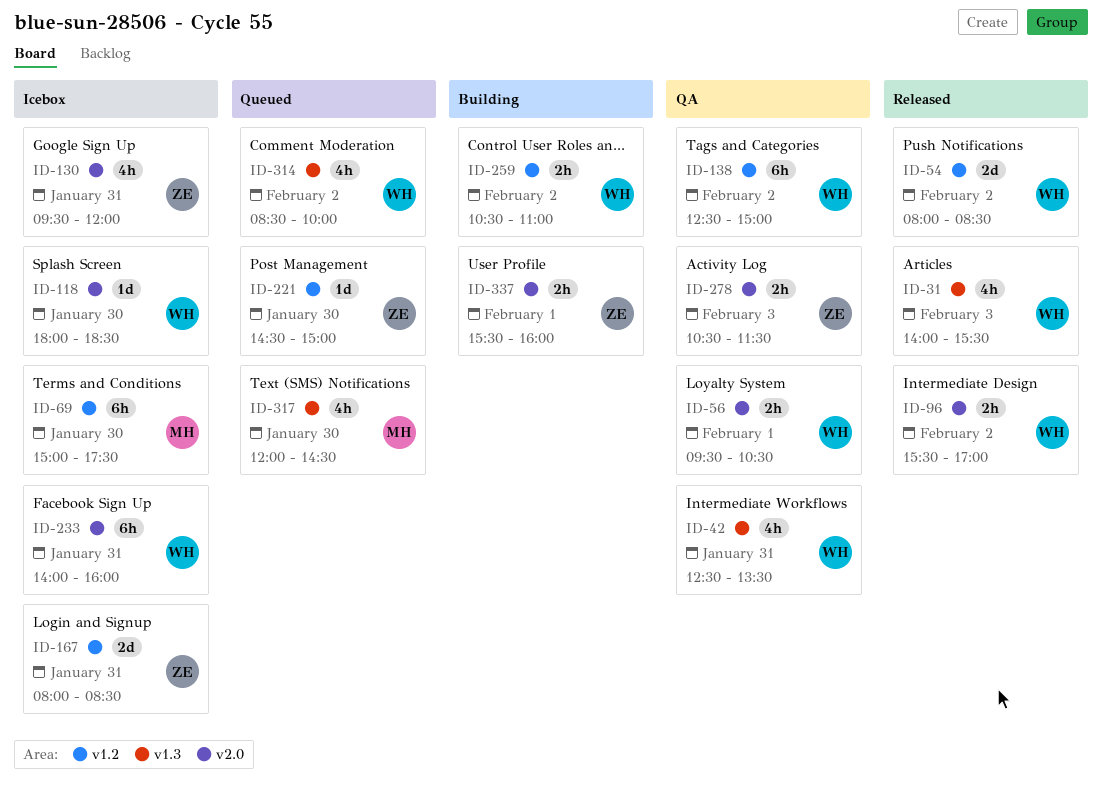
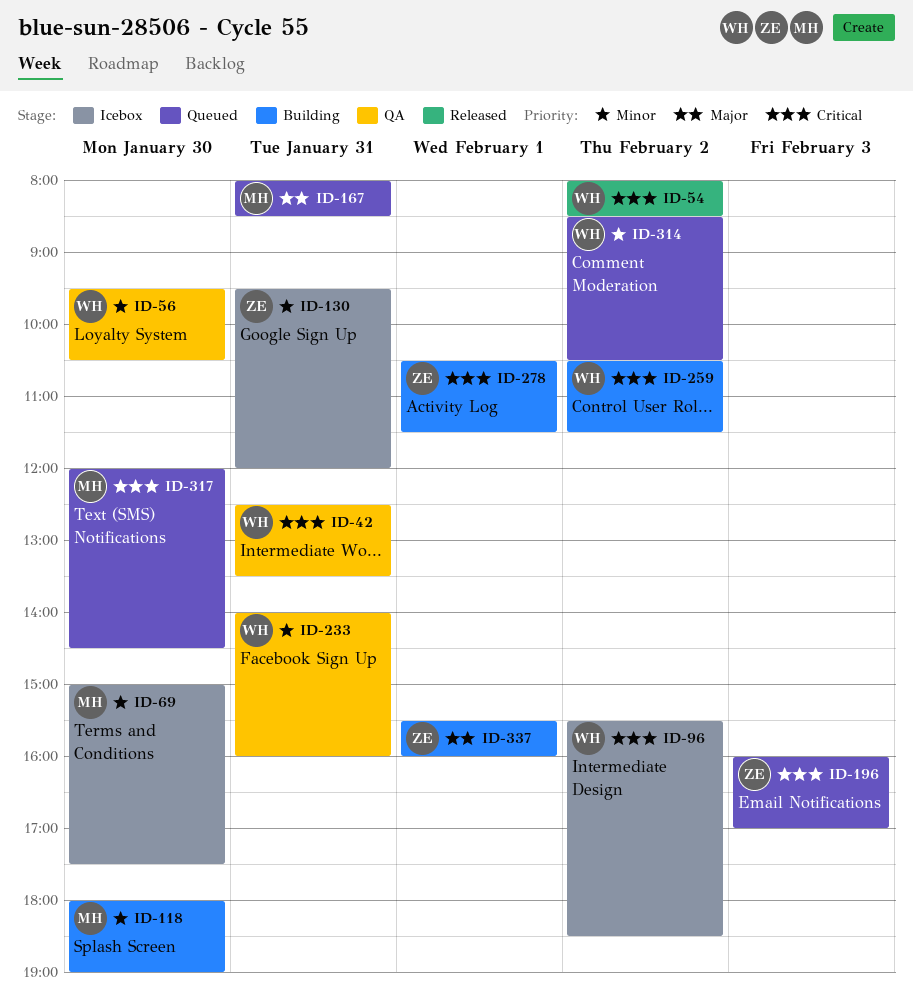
ID-31: present -> none
ID-56, day: Feb 1 -> Jan 30
ID-96, status: Released -> Icebox
ID-96, ends: 17:00 -> 18:30
ID-118, status: Icebox -> Building
ID-118, owner: WH -> MH
ID-118, ends: 18:30 -> 19:00
ID-138: present -> none
ID-167, status: Icebox -> Queued
ID-167, owner: ZE -> MH
ID-196: none -> present
ID-221: present -> none
ID-233, status: Icebox -> QA
ID-259, ends: 11:00 -> 11:30
ID-278, status: QA -> Building
ID-278, day: Feb 3 -> Feb 1
ID-314, ends: 10:00 -> 10:30

